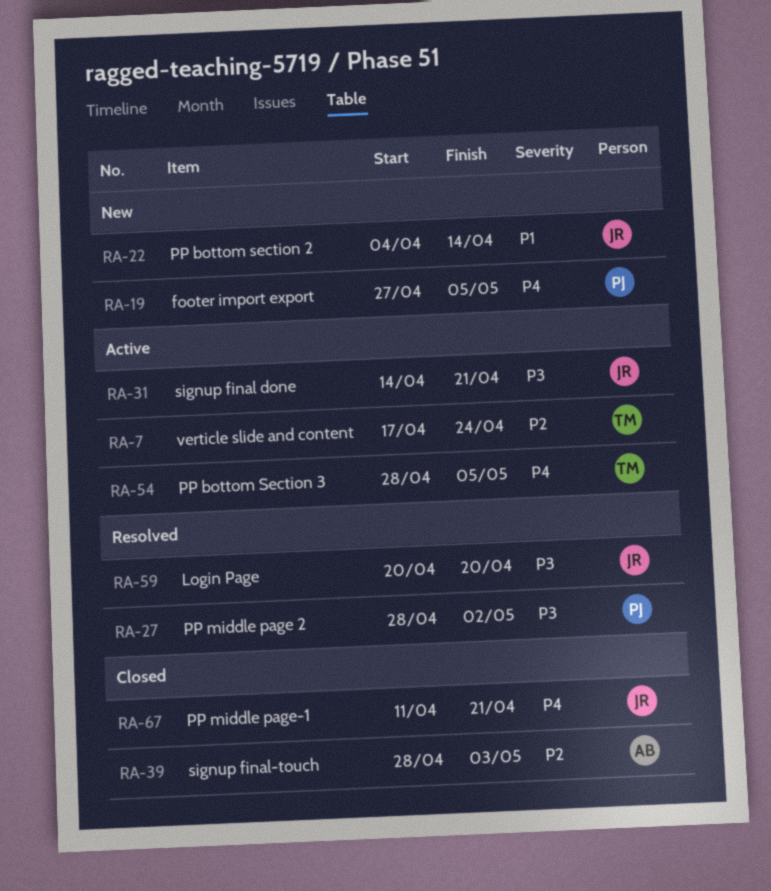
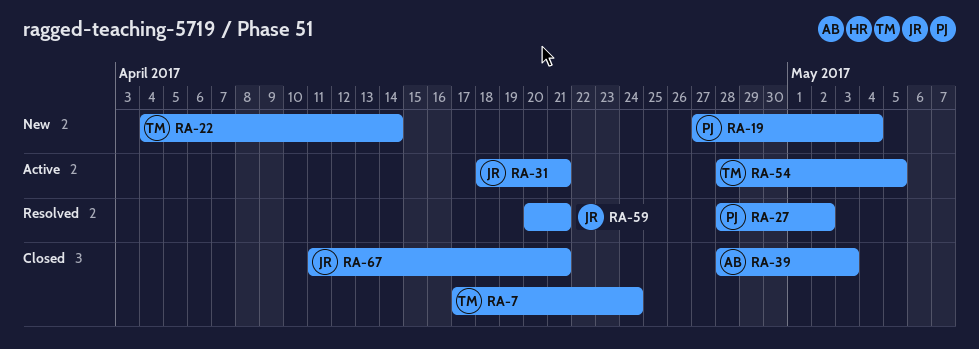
RA-7, status: Active -> Closed
RA-19, due: May 5 -> May 4
RA-22, owner: JR -> TM
RA-31, start: Apr 14 -> Apr 18
RA-59, due: Apr 20 -> Apr 21

